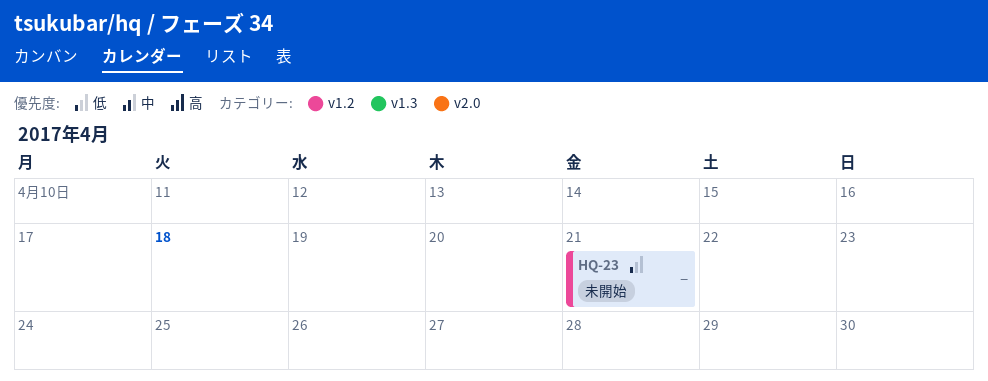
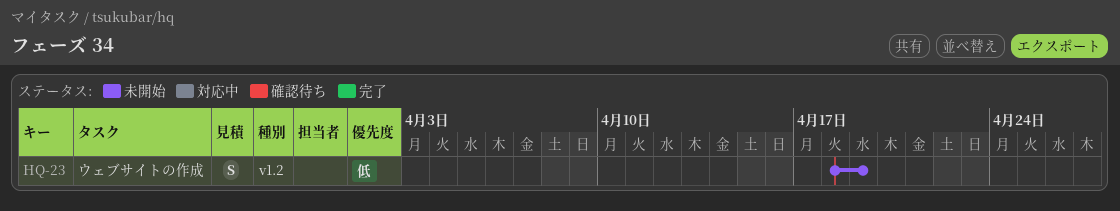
HQ-23, due: Apr 21 -> Apr 19

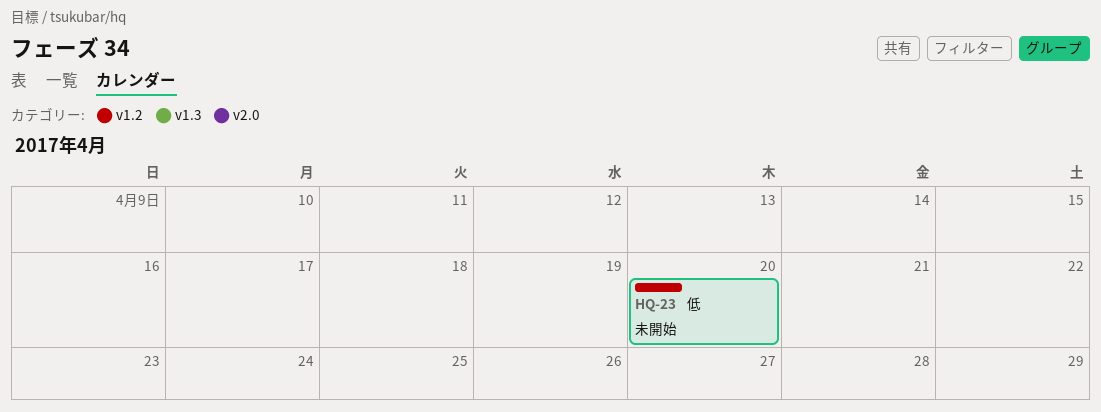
HQ-23, due: Apr 19 -> Apr 20

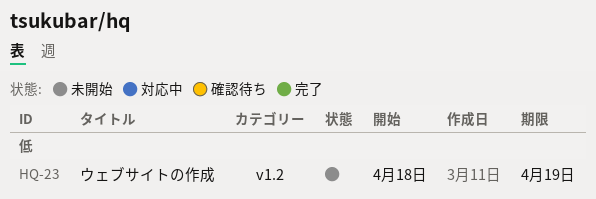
HQ-23, due: Apr 20 -> Apr 19

